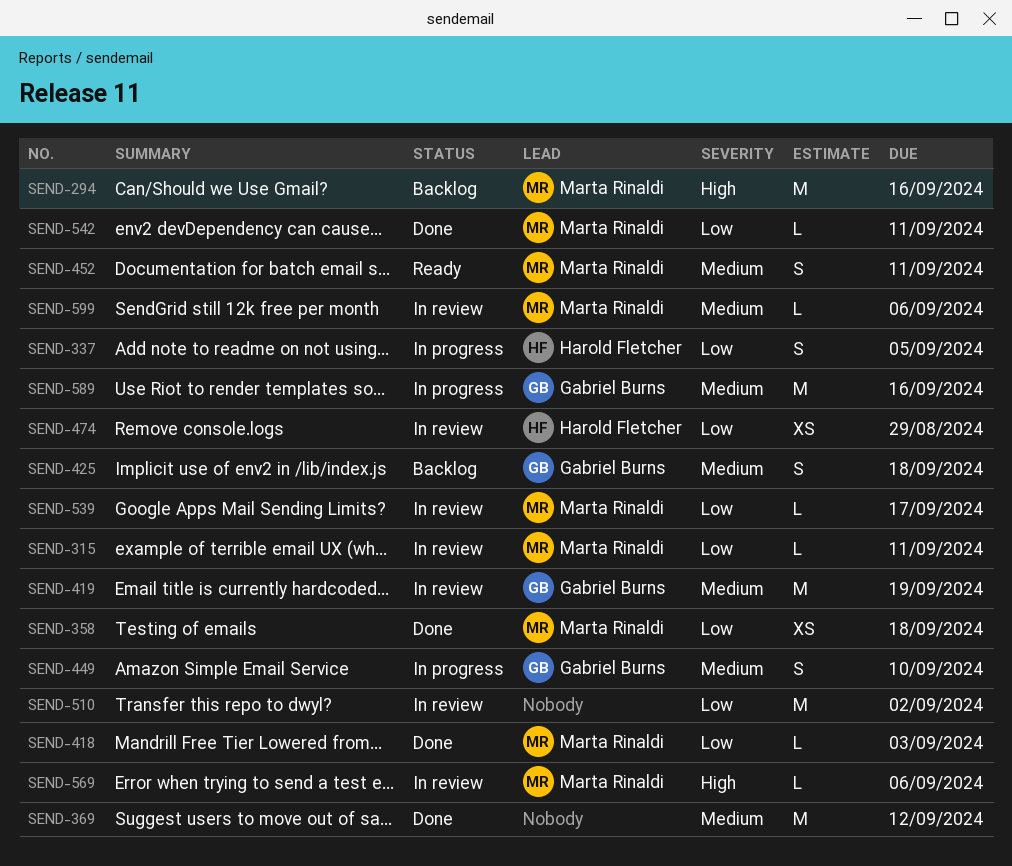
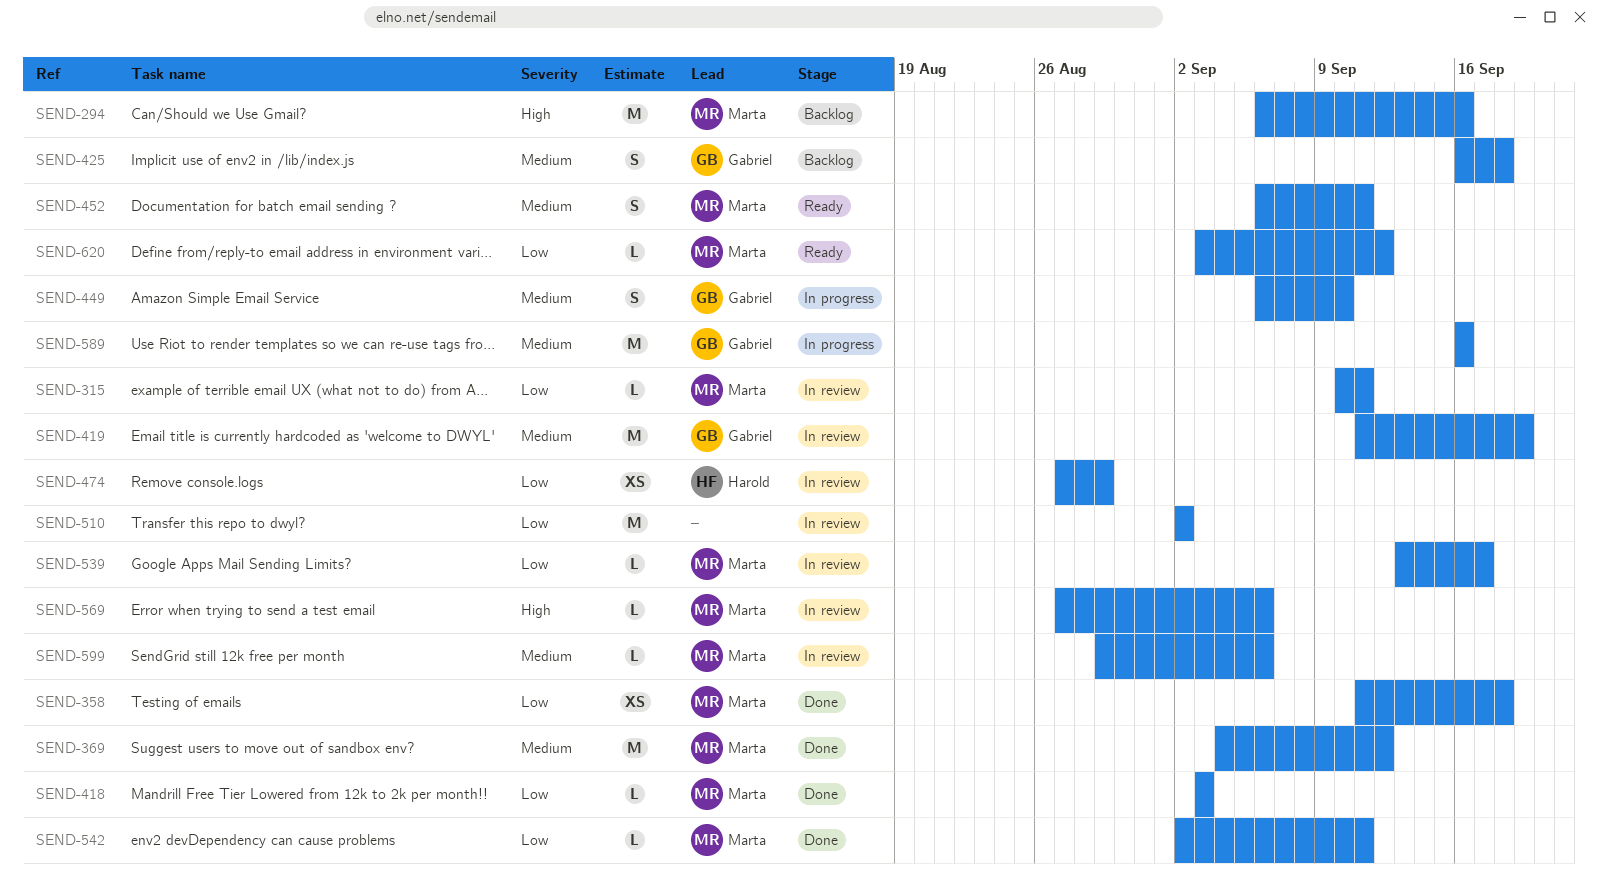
SEND-337: present -> none
SEND-369, owner: none -> Marta Rinaldi
SEND-620: none -> present

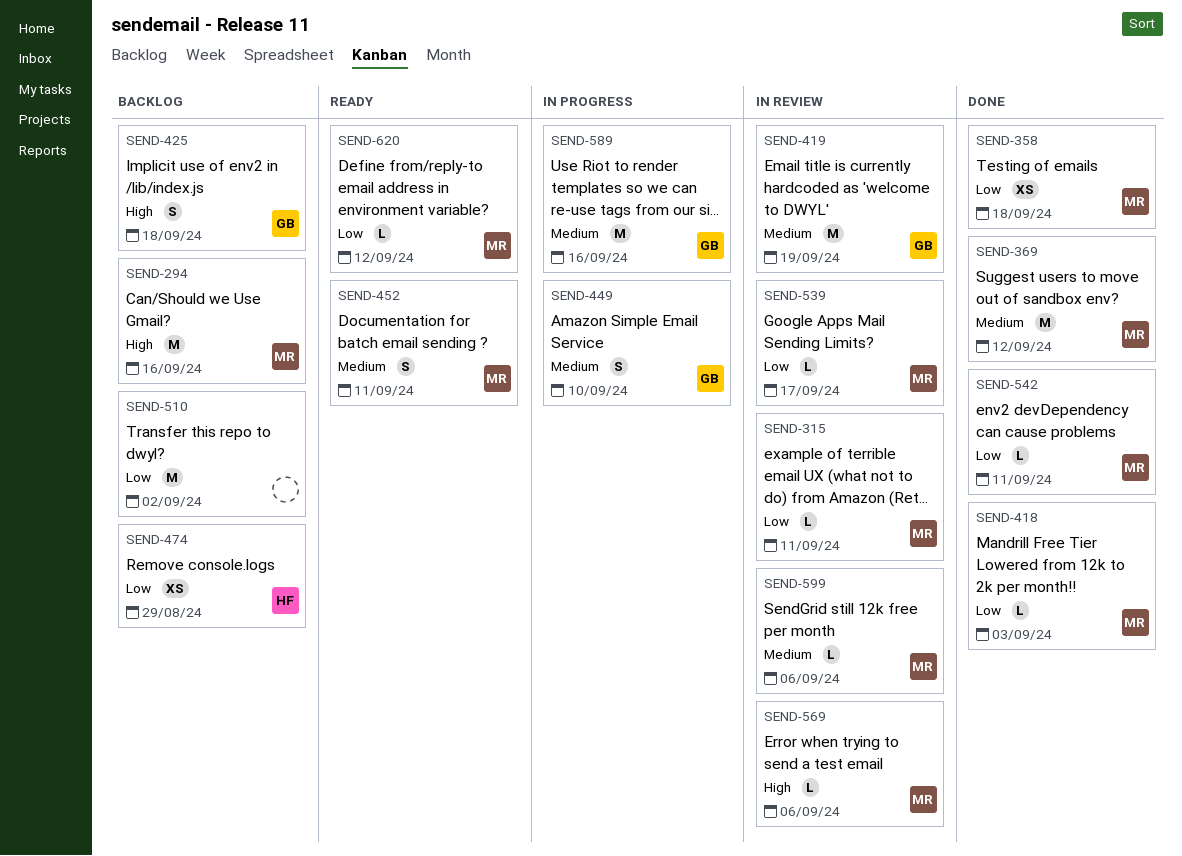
SEND-425, priority: Medium -> High
SEND-474, status: In review -> Backlog
SEND-510, status: In review -> Backlog

